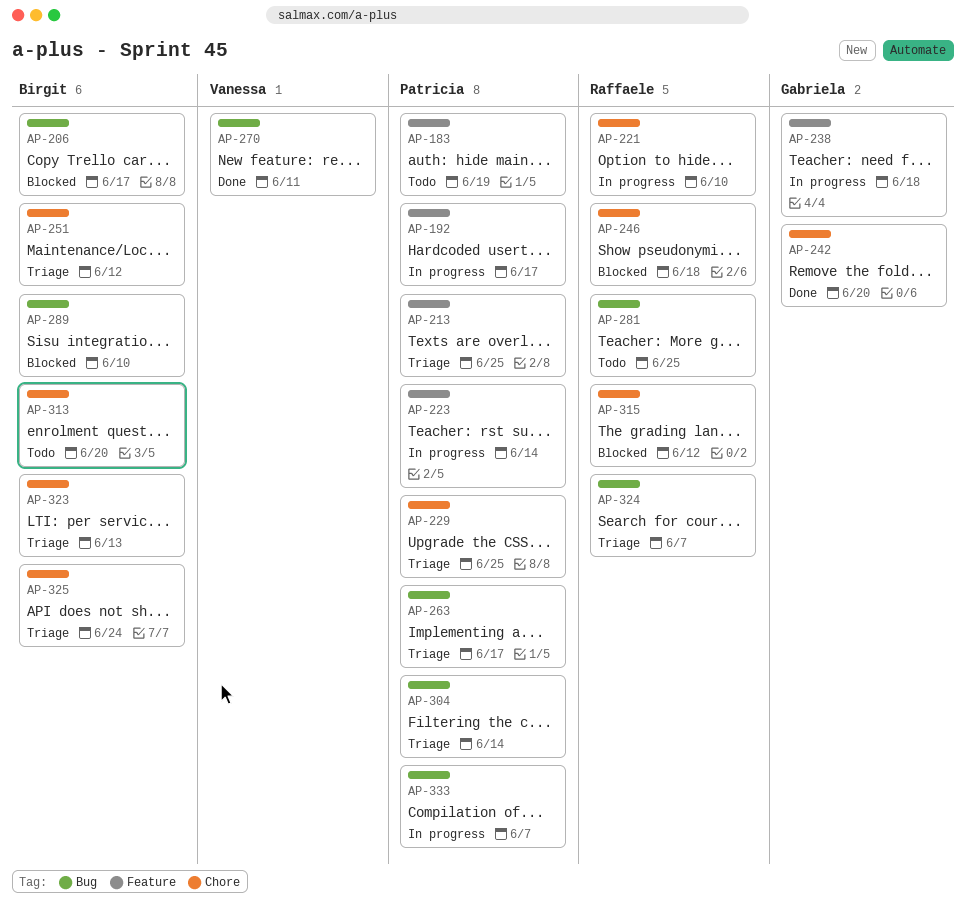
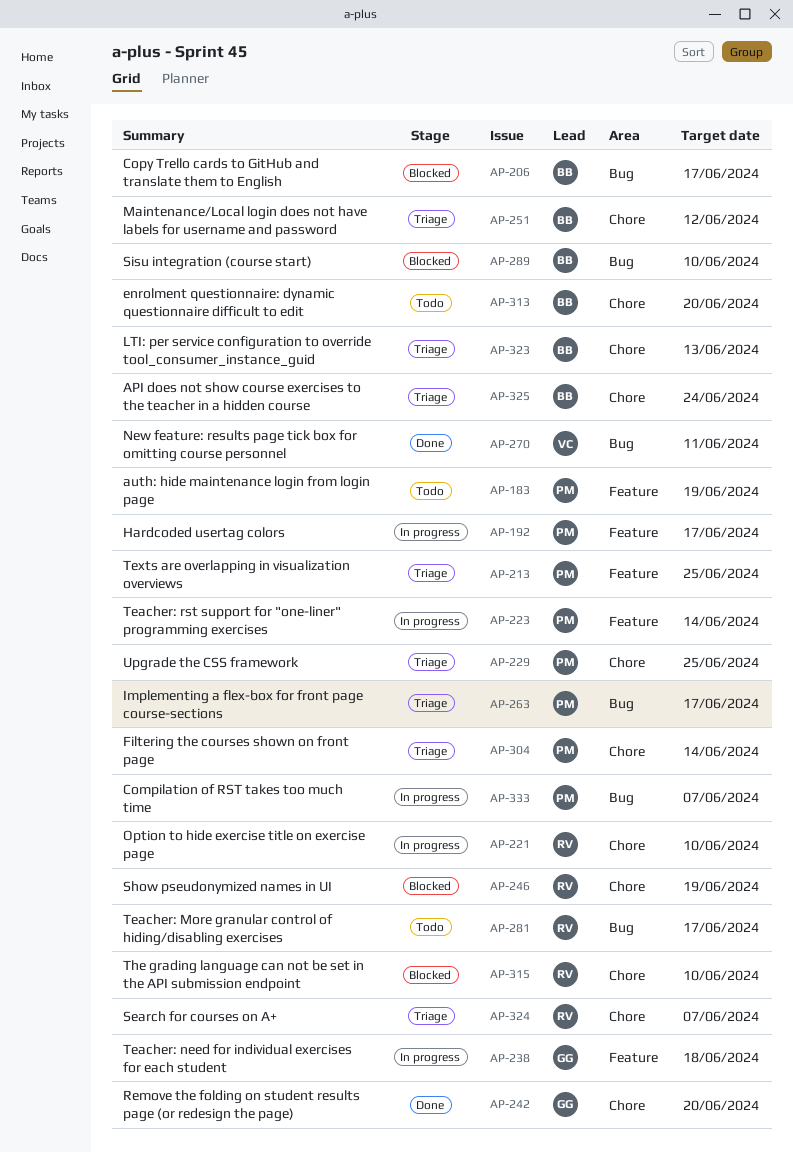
AP-246, due: Jun 18 -> Jun 19
AP-281, due: Jun 25 -> Jun 17
AP-304, label: Bug -> Chore
AP-315, due: Jun 12 -> Jun 10
AP-324, label: Bug -> Chore

